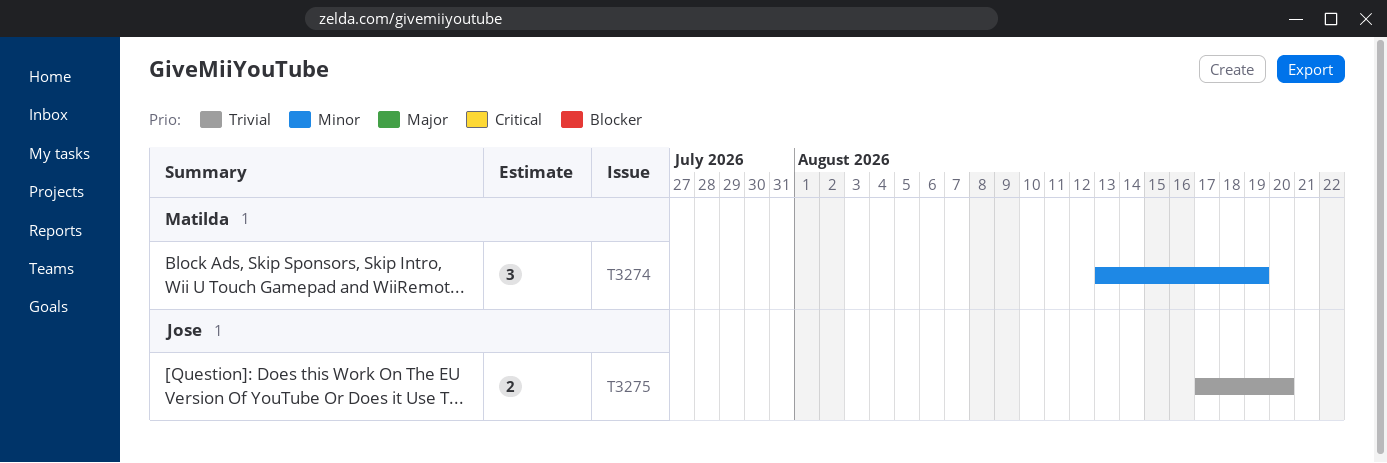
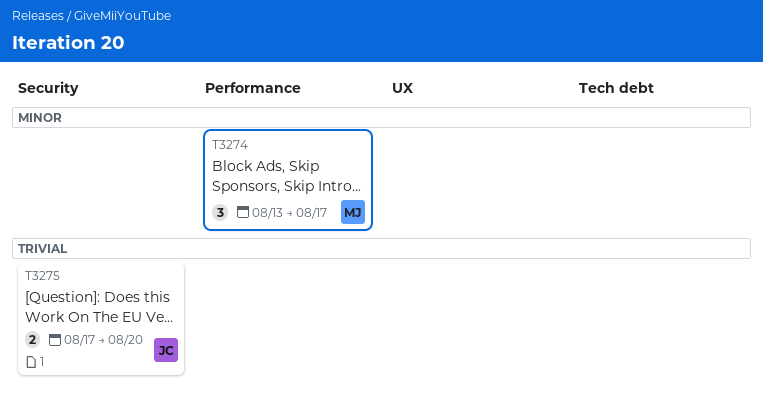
T3274, due: Aug 19 -> Aug 17

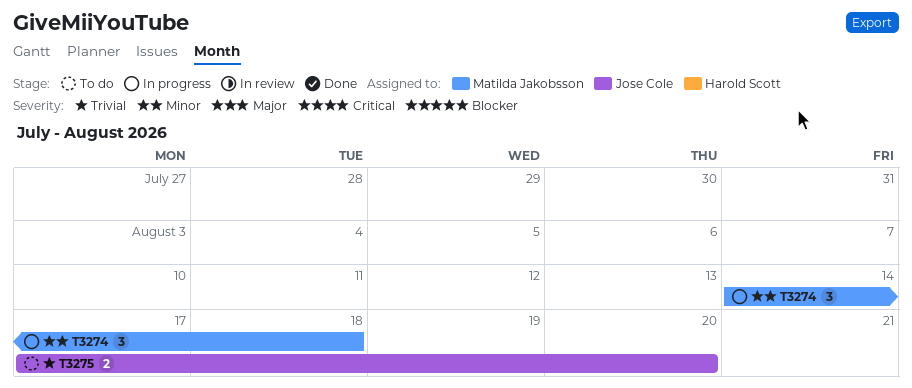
T3274, start: Aug 13 -> Aug 14
T3274, due: Aug 17 -> Aug 18

